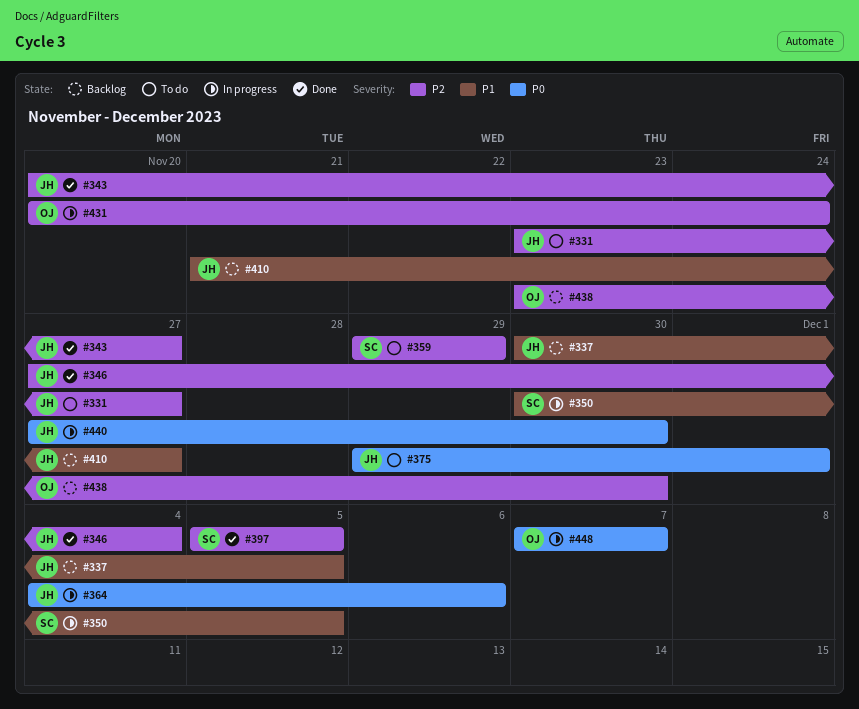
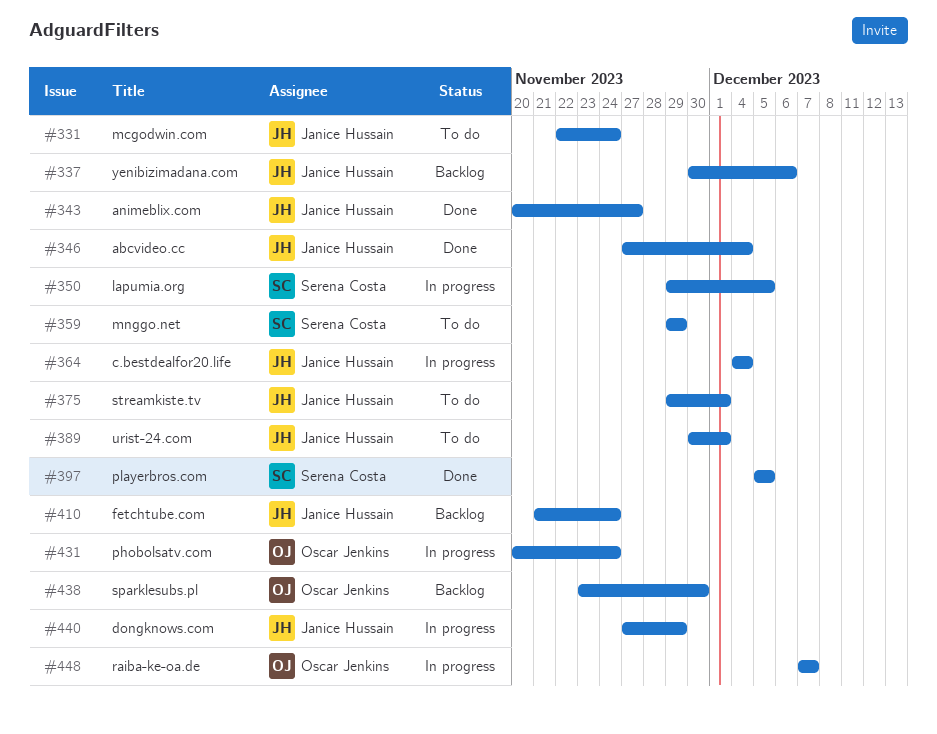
#331, start: Nov 23 -> Nov 22
#331, due: Nov 27 -> Nov 24
#337, due: Dec 5 -> Dec 6
#350, start: Nov 30 -> Nov 29
#364, due: Dec 6 -> Dec 4
#389: none -> present
#410, due: Nov 27 -> Nov 24
#440, due: Nov 30 -> Nov 29

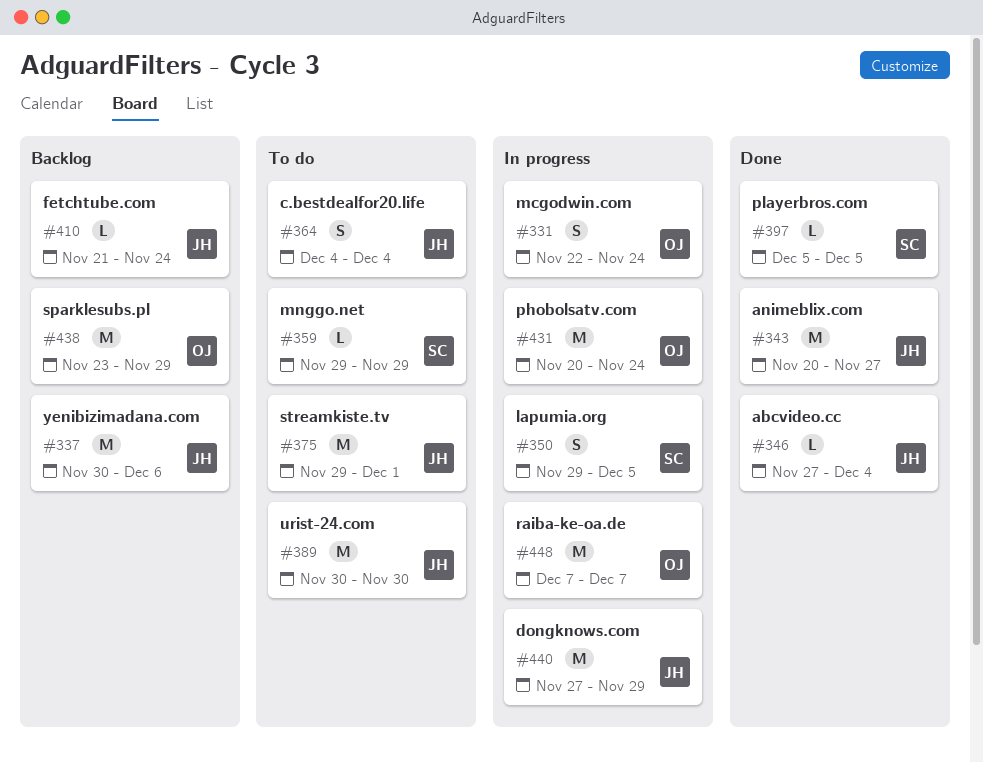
#331, status: To do -> In progress
#331, owner: Janice Hussain -> Oscar Jenkins
#364, status: In progress -> To do
#389, due: Dec 1 -> Nov 30
#438, due: Nov 30 -> Nov 29

